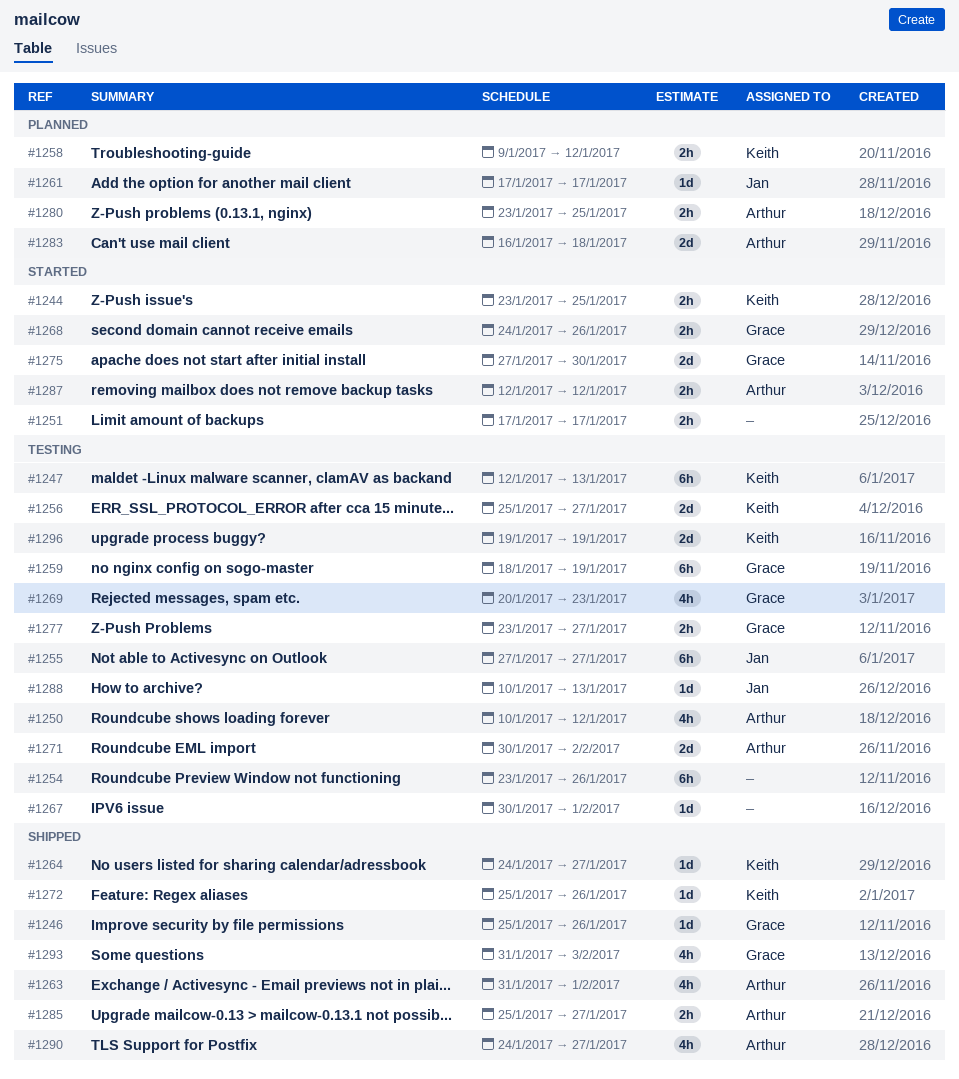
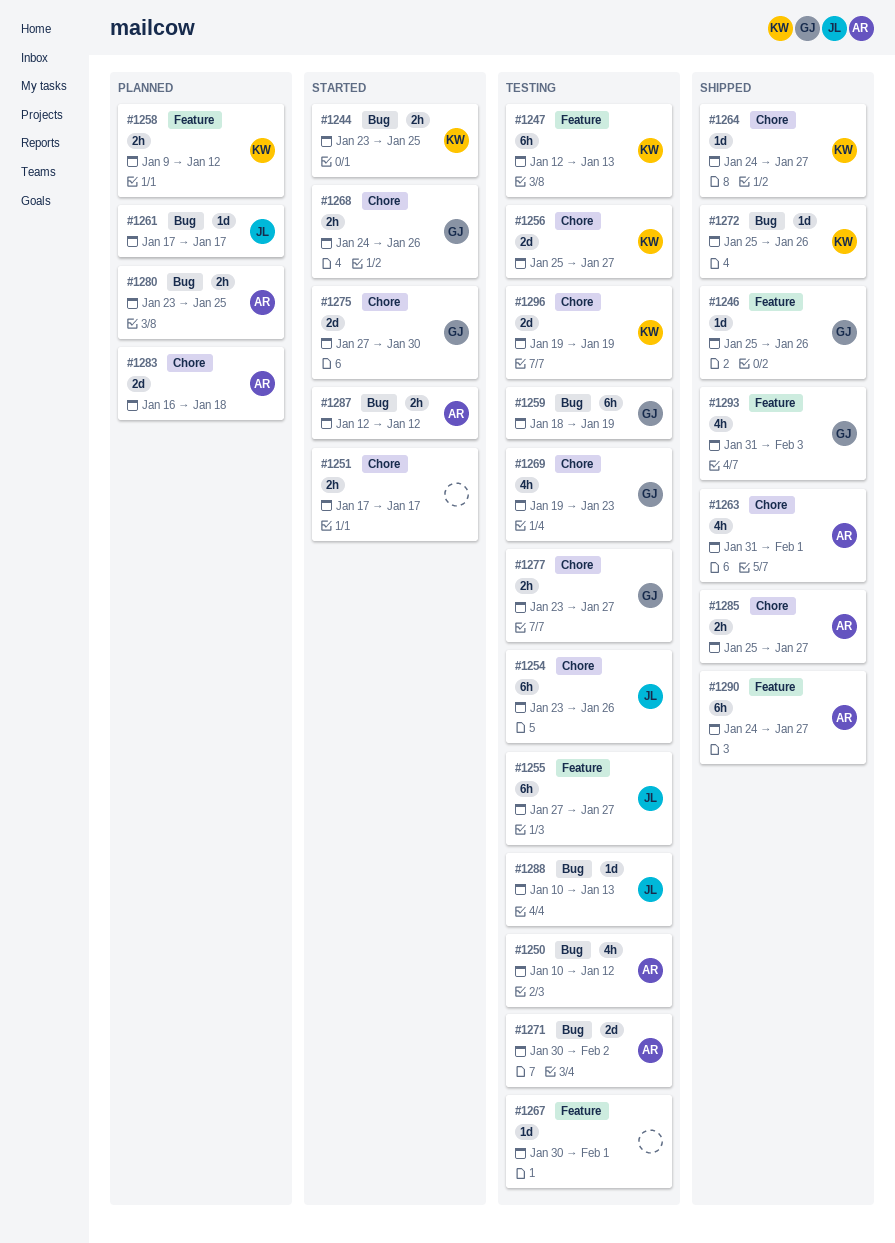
#1254, owner: none -> Jan
#1269, start: Jan 20 -> Jan 19
#1290, estimate: 4h -> 6h

